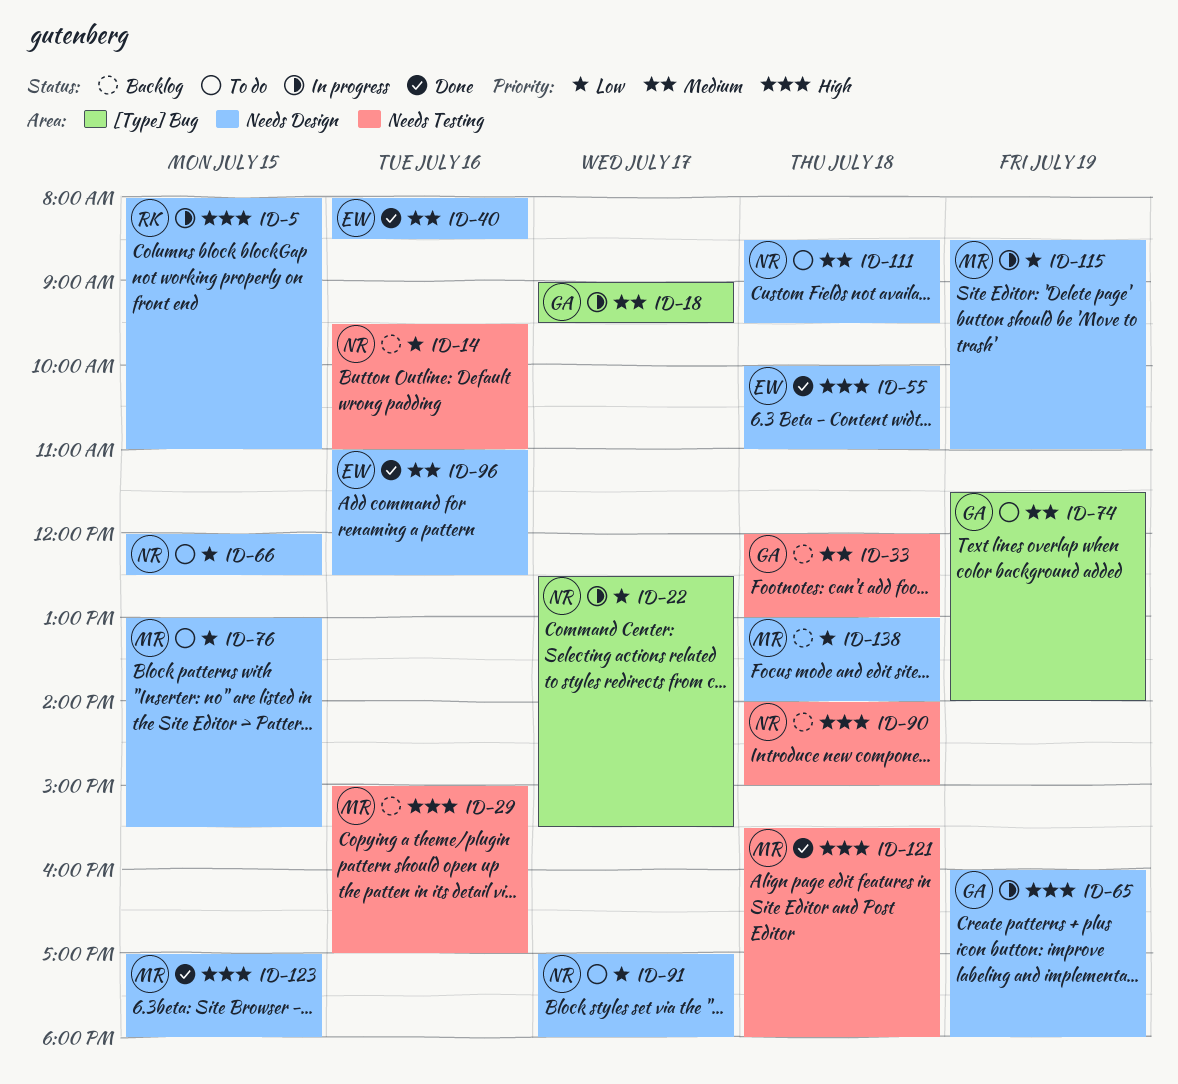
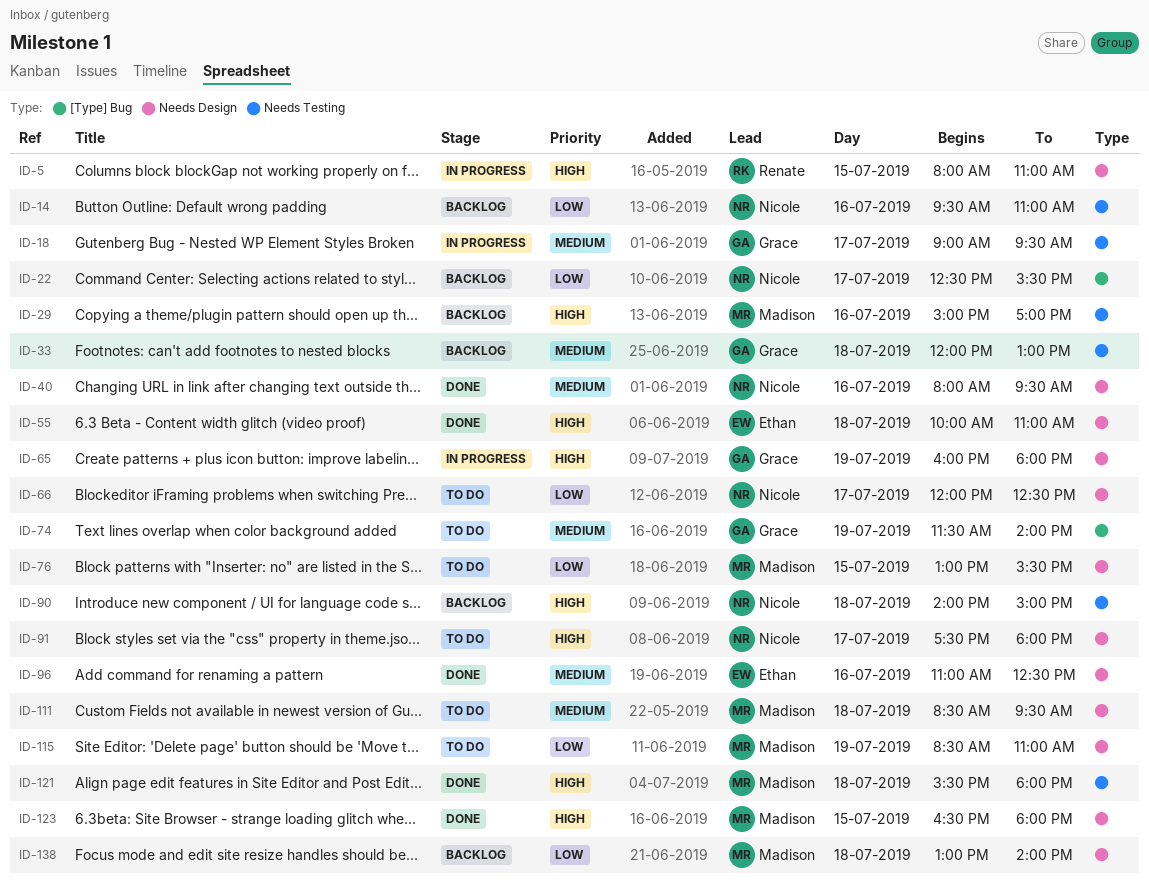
ID-18, label: [Type] Bug -> Needs Testing
ID-22, status: In progress -> Backlog
ID-40, owner: Ethan -> Nicole
ID-40, ends: 08:30 -> 09:30
ID-66, day: Jul 15 -> Jul 17
ID-91, priority: Low -> High
ID-91, begins: 17:00 -> 17:30
ID-111, owner: Nicole -> Madison
ID-115, status: In progress -> To do
ID-123, begins: 17:00 -> 16:30

